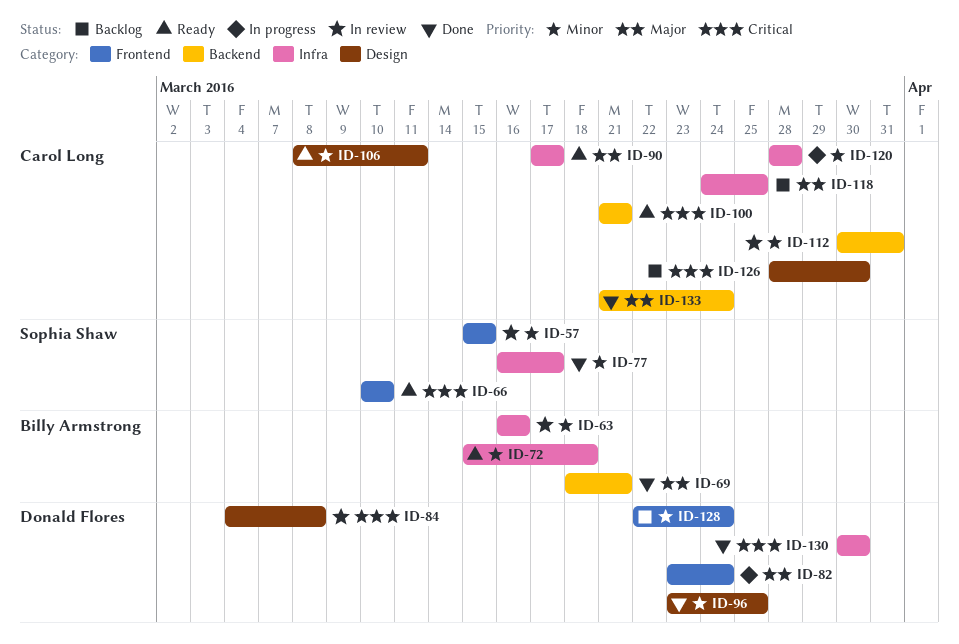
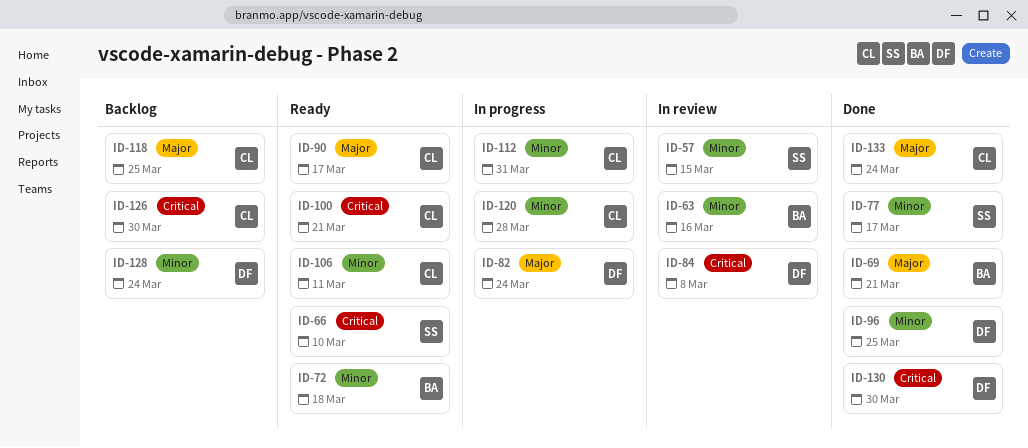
ID-112, status: In review -> In progress

